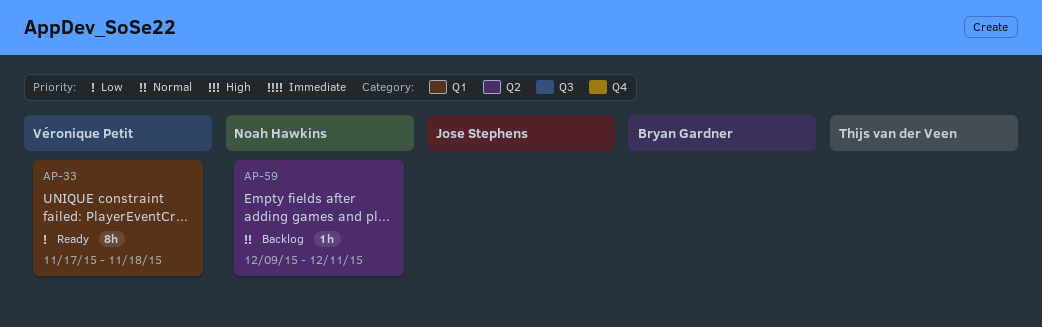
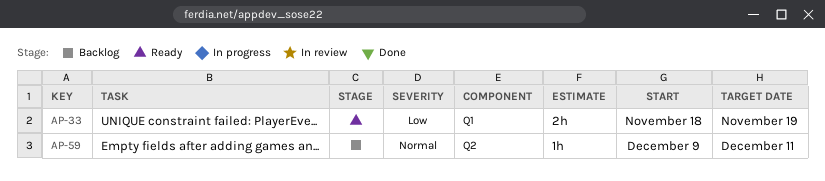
AP-33, estimate: 8h -> 2h
AP-33, start: Nov 17 -> Nov 18
AP-33, due: Nov 18 -> Nov 19

